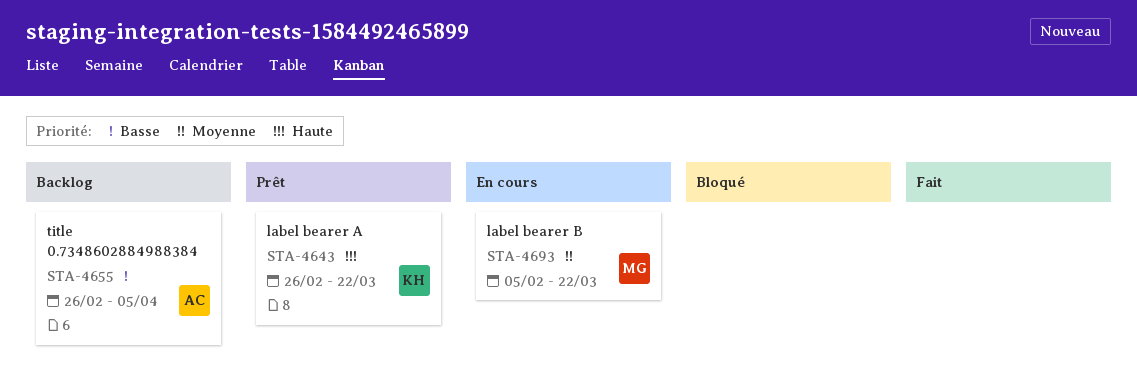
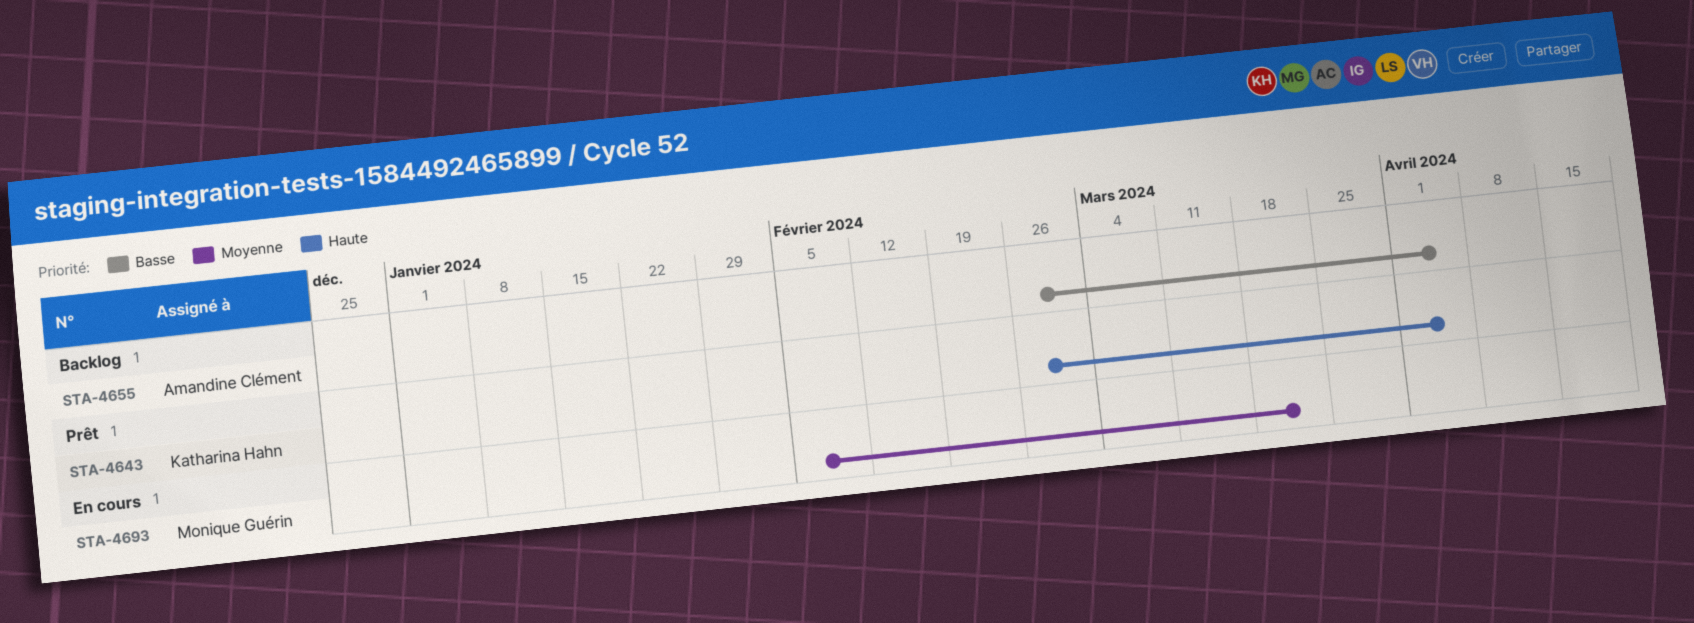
STA-4643, due: Mar 22 -> Apr 5

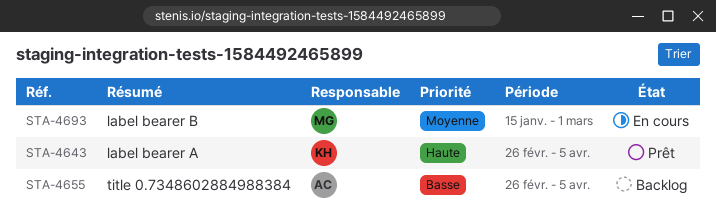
STA-4693, start: Feb 5 -> Jan 15
STA-4693, due: Mar 22 -> Mar 1

